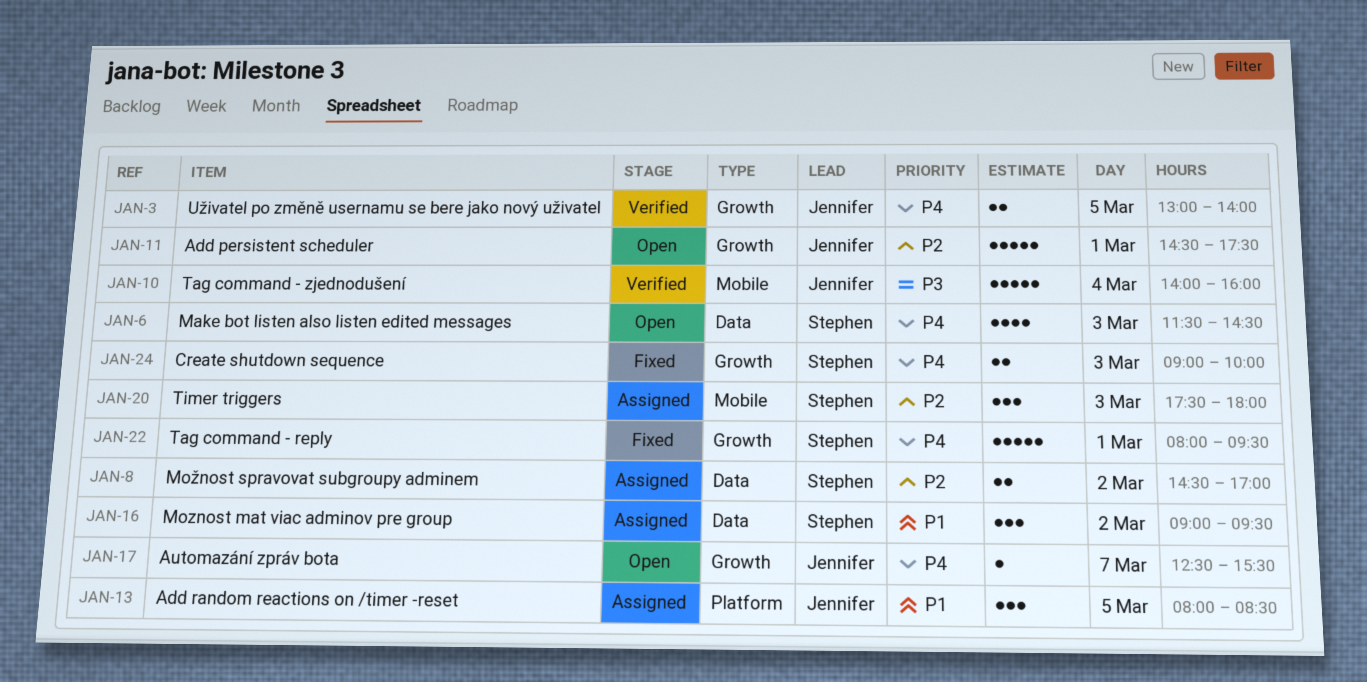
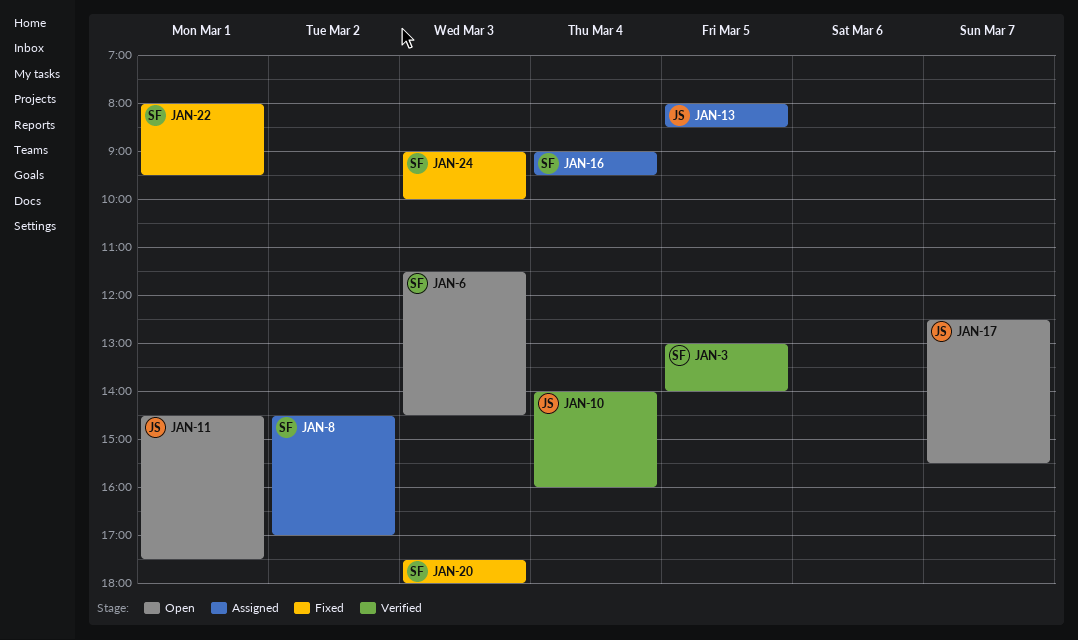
JAN-3, owner: Jennifer -> Stephen
JAN-16, day: Mar 2 -> Mar 4
JAN-20, status: Assigned -> Fixed

